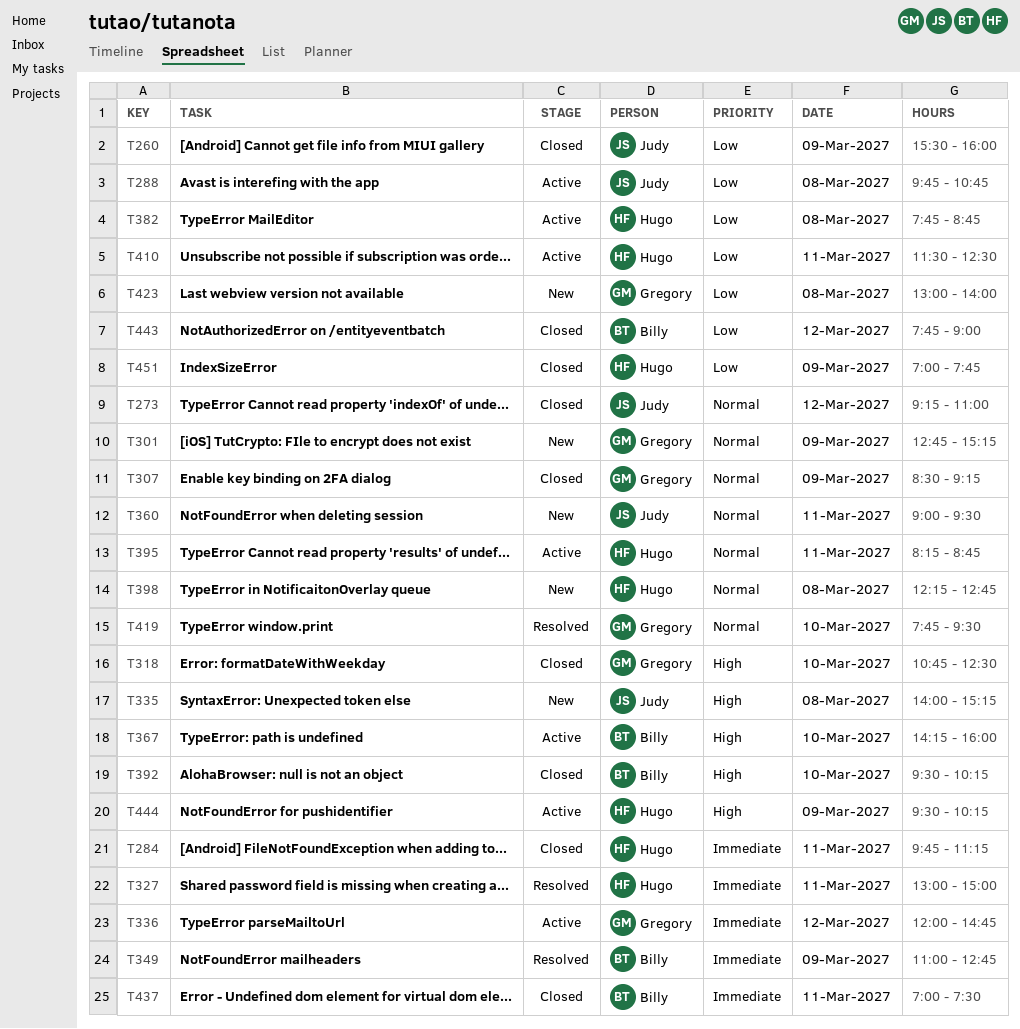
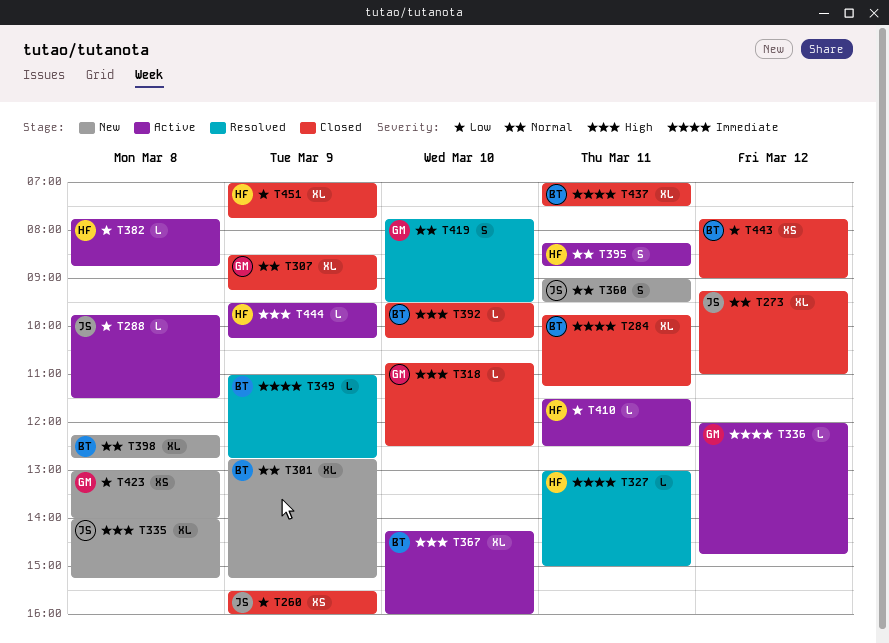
T284, owner: Hugo -> Billy
T288, ends: 10:45 -> 11:30
T301, owner: Gregory -> Billy
T398, owner: Hugo -> Billy

